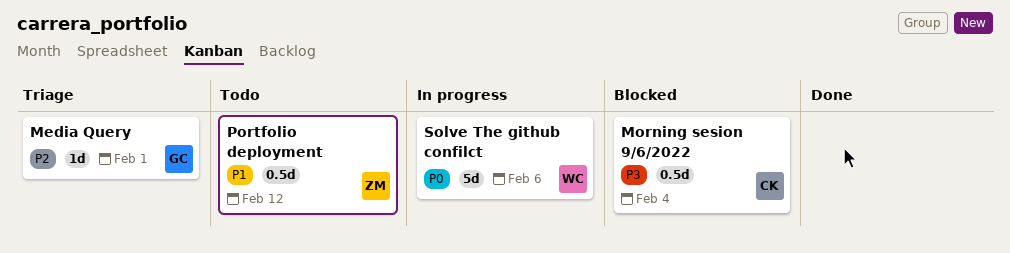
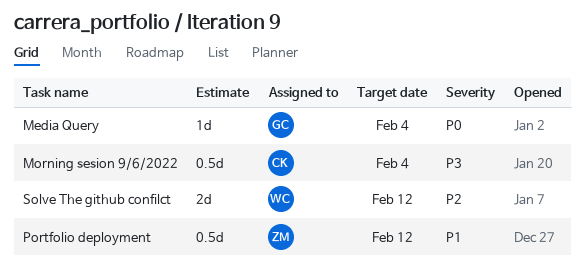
Media Query, priority: P2 -> P0
Media Query, due: Feb 1 -> Feb 4
Solve The github confilct, priority: P0 -> P2
Solve The github confilct, estimate: 5d -> 2d
Solve The github confilct, due: Feb 6 -> Feb 12

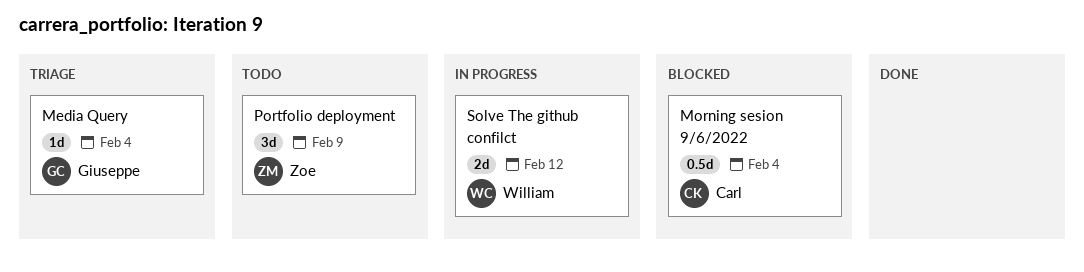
Portfolio deployment, estimate: 0.5d -> 3d
Portfolio deployment, due: Feb 12 -> Feb 9

